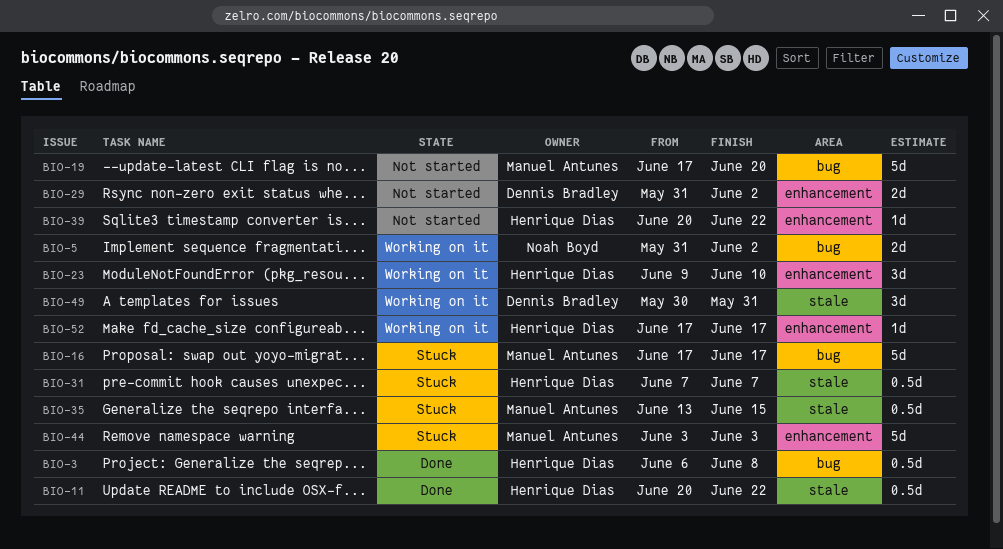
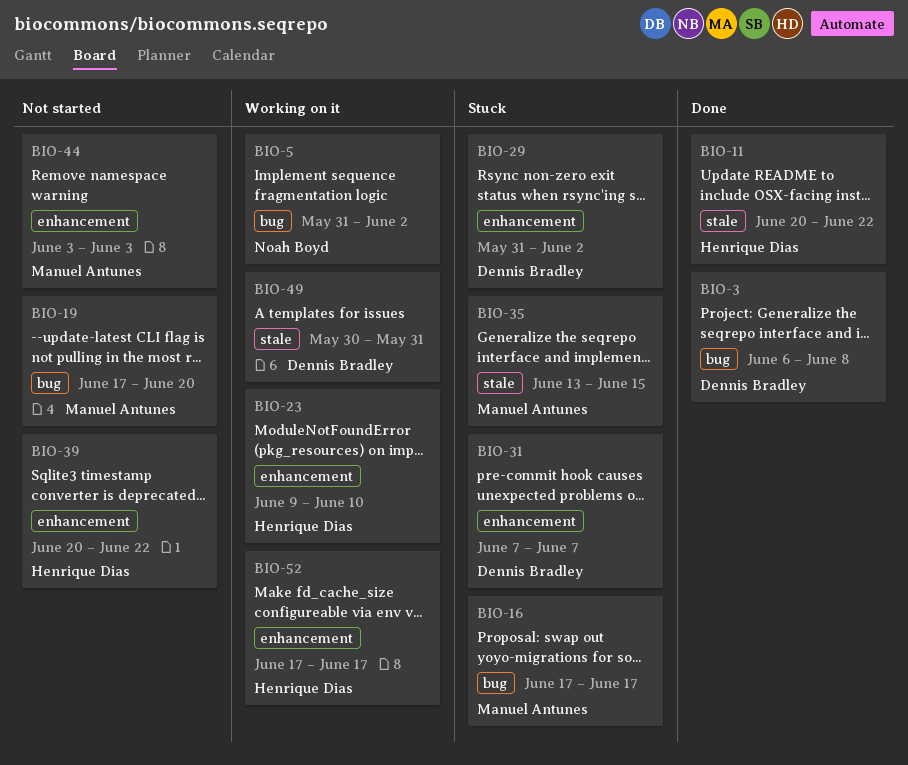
BIO-3, owner: Henrique Dias -> Dennis Bradley
BIO-29, status: Not started -> Stuck
BIO-31, owner: Henrique Dias -> Dennis Bradley
BIO-31, label: stale -> enhancement
BIO-44, status: Stuck -> Not started

